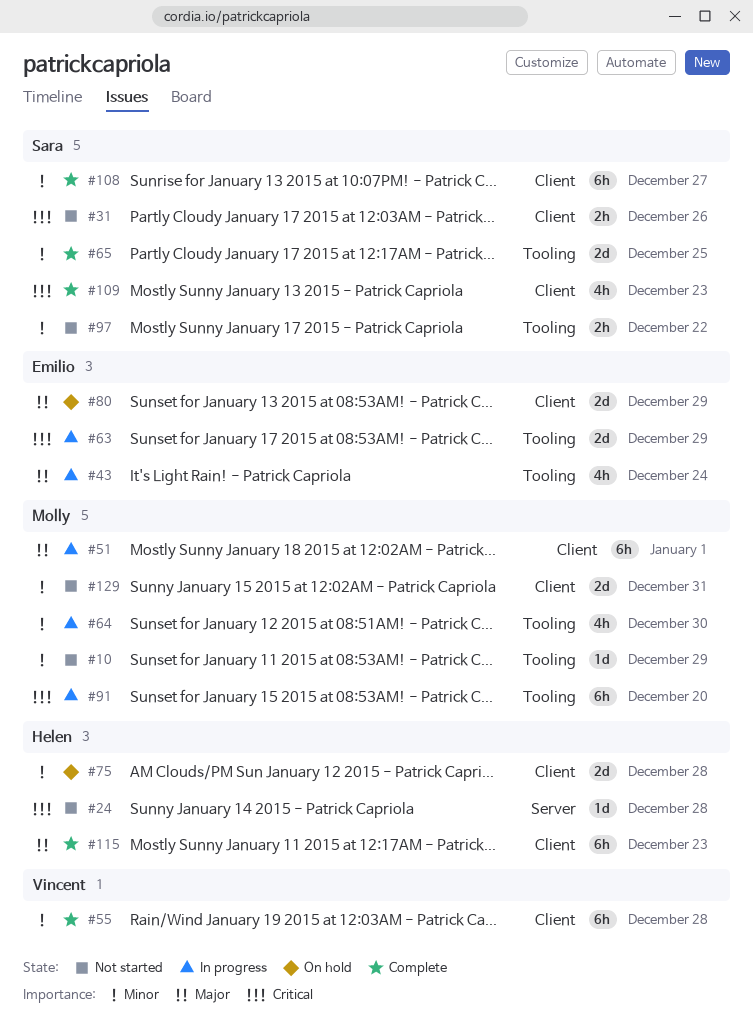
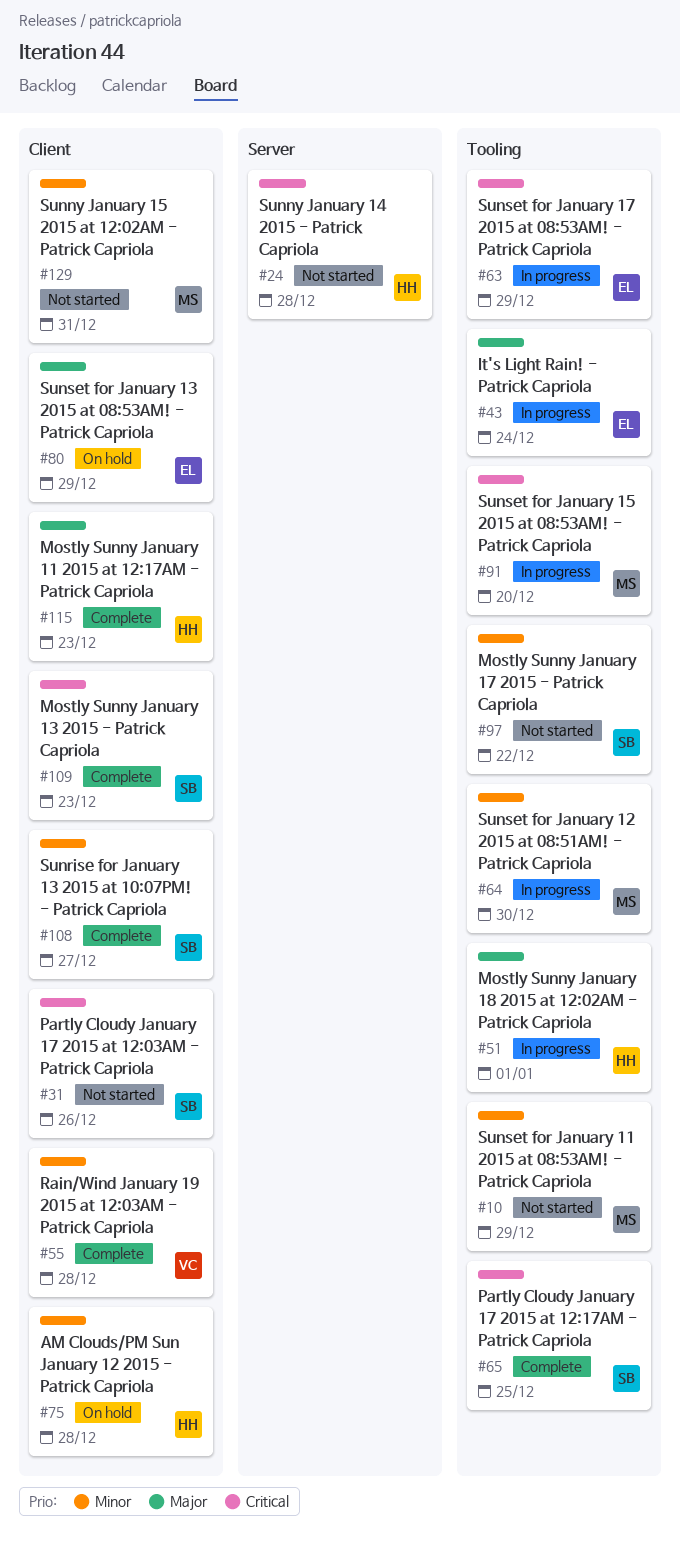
#51, owner: Molly -> Helen
#51, label: Client -> Tooling
#65, priority: Minor -> Critical

